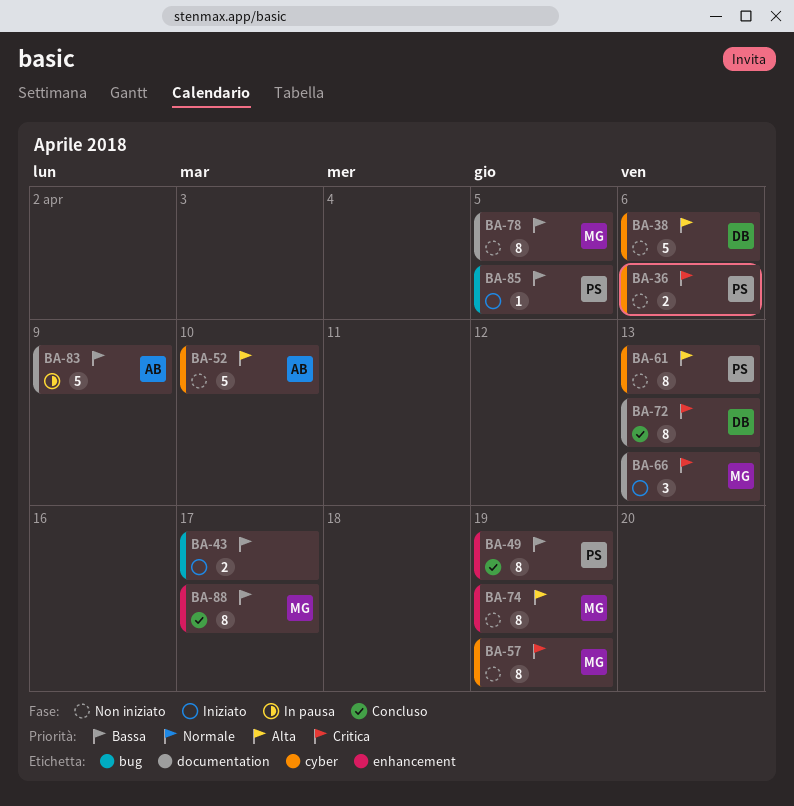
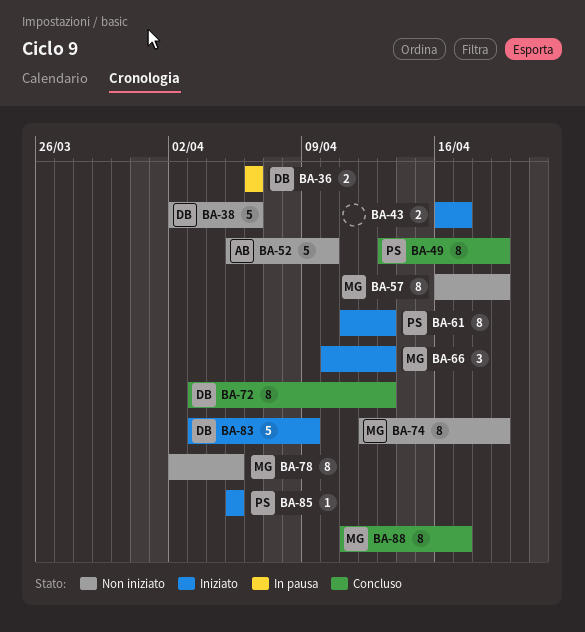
BA-36, status: Non iniziato -> In pausa
BA-36, owner: PS -> DB
BA-61, status: Non iniziato -> Iniziato
BA-83, status: In pausa -> Iniziato
BA-83, owner: AB -> DB

